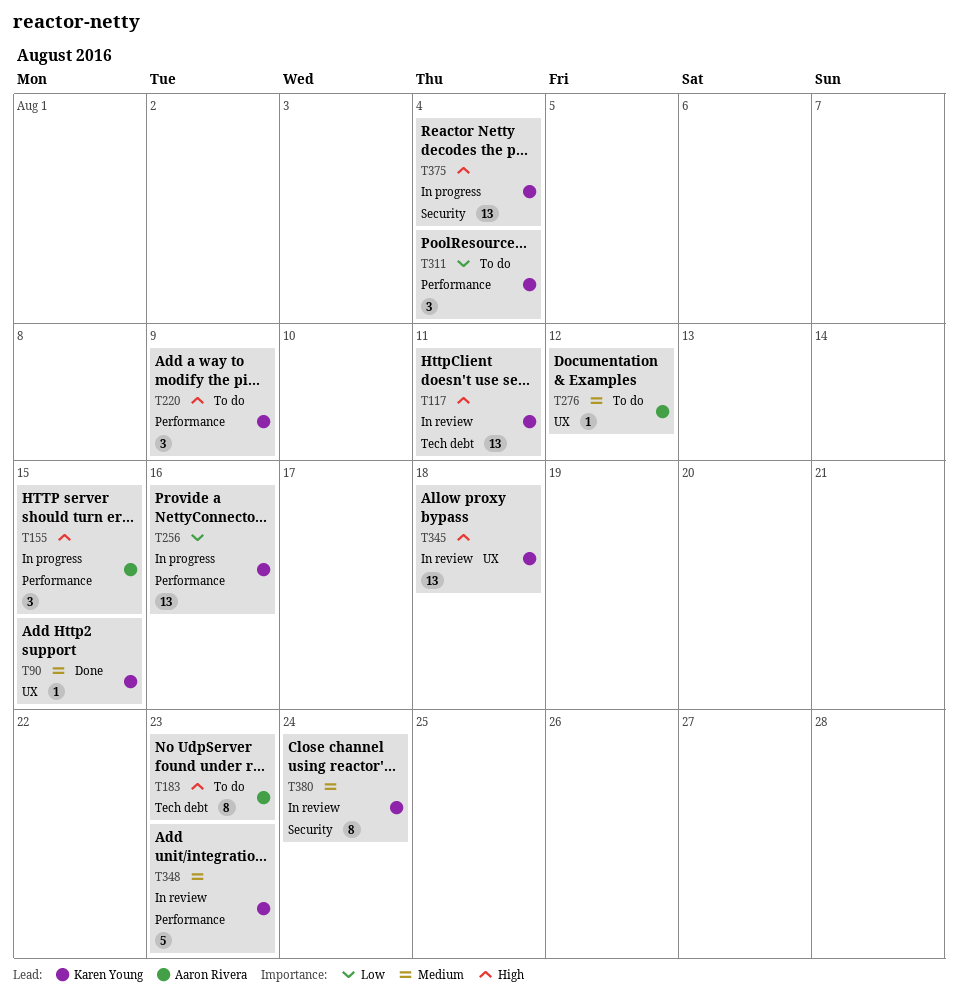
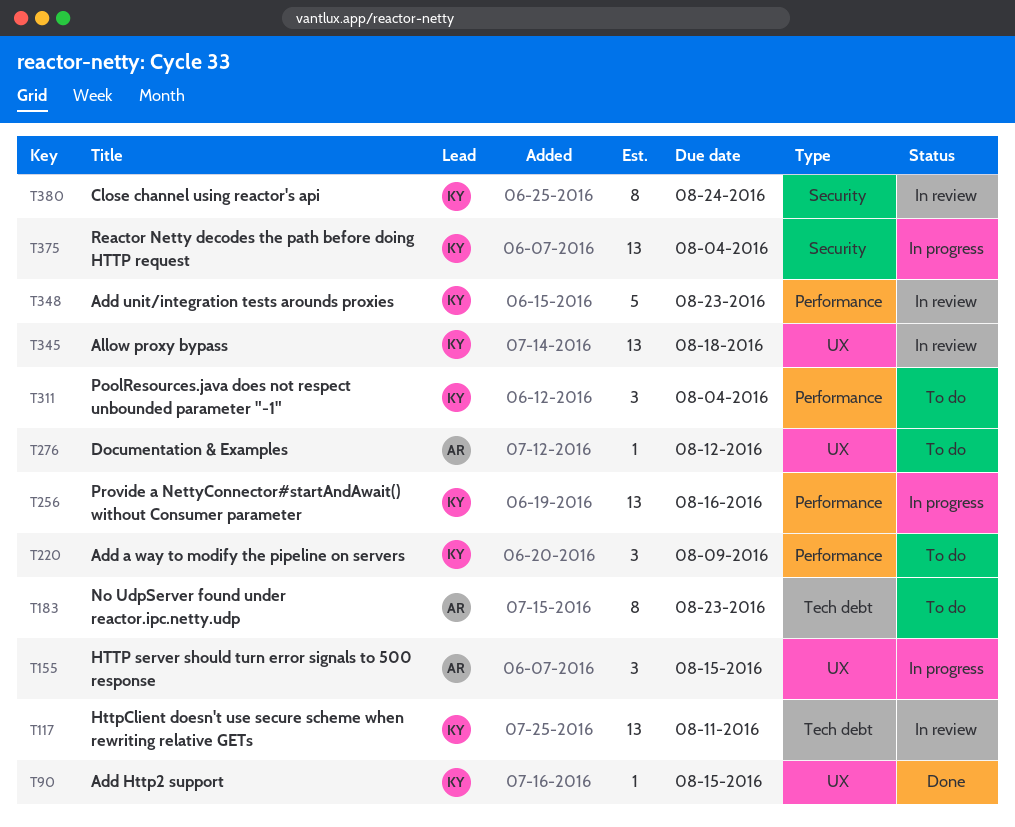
T155, label: Performance -> UX

